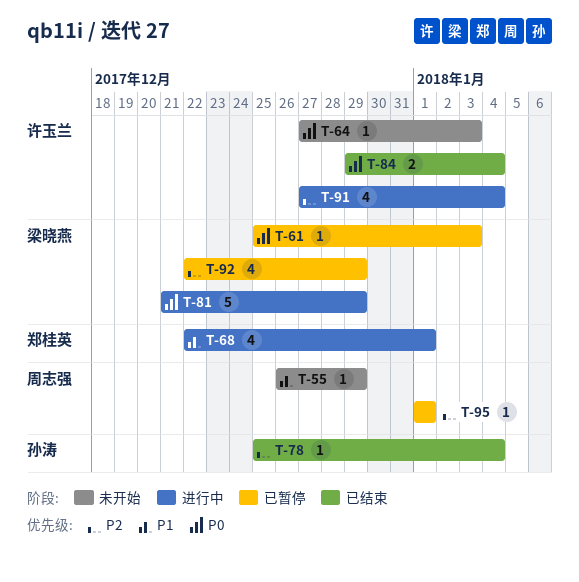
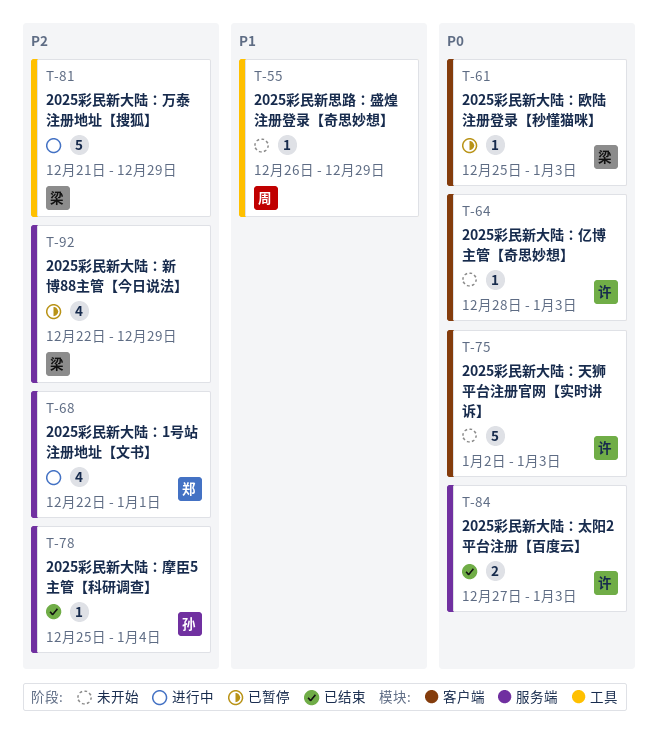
T-64, start: Dec 27 -> Dec 28
T-68, priority: P1 -> P2
T-75: none -> present
T-81, priority: P0 -> P2
T-84, start: Dec 29 -> Dec 27
T-84, due: Jan 4 -> Jan 3
T-91: present -> none
T-95: present -> none

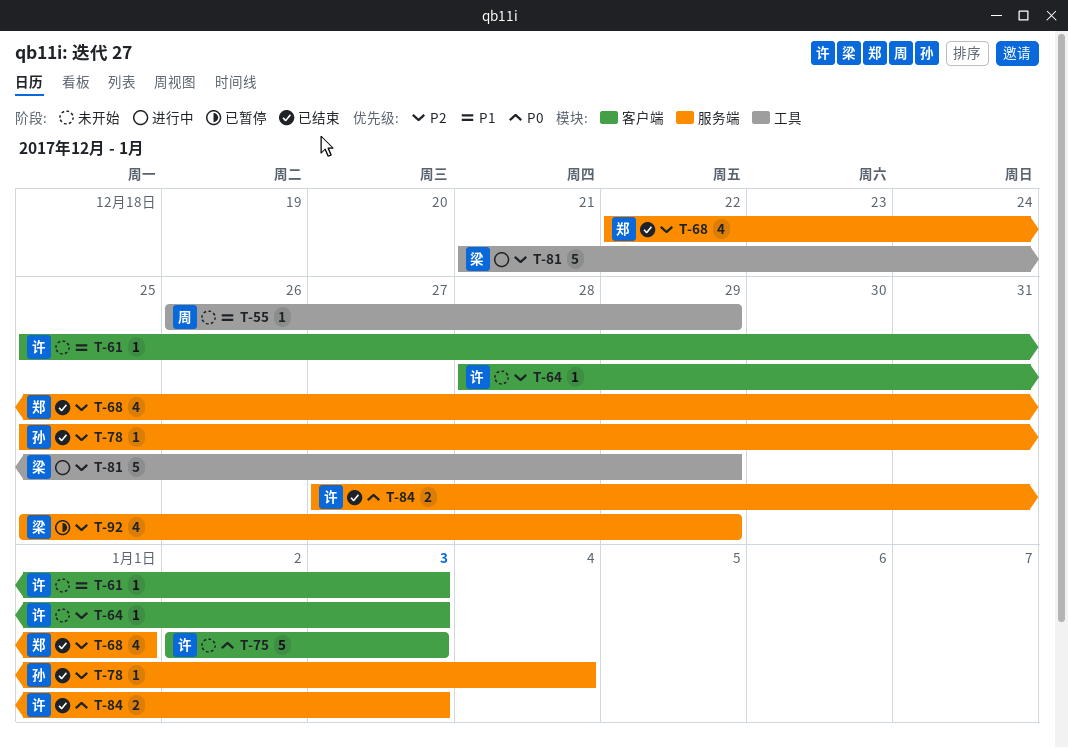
T-61, status: 已暂停 -> 未开始
T-61, owner: 梁 -> 许
T-61, priority: P0 -> P1
T-64, priority: P0 -> P2
T-68, status: 进行中 -> 已结束
T-92, start: Dec 22 -> Dec 25

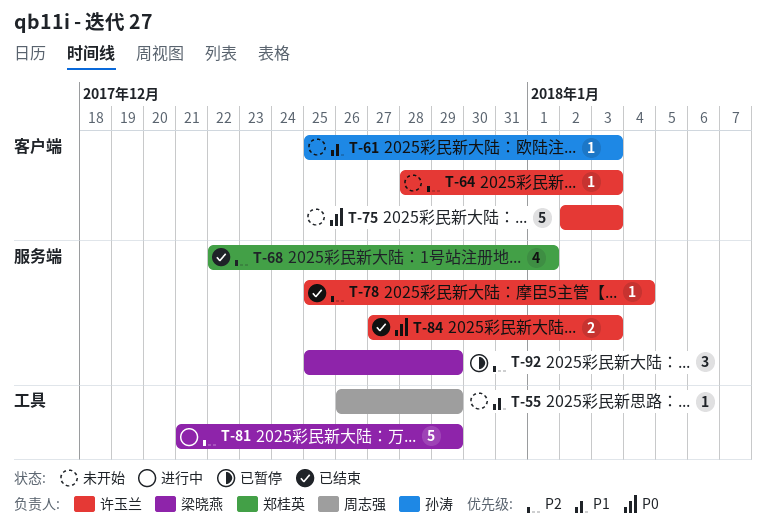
T-61, owner: 许玉兰 -> 孙涛
T-78, owner: 孙涛 -> 许玉兰
T-92, estimate: 4 -> 3

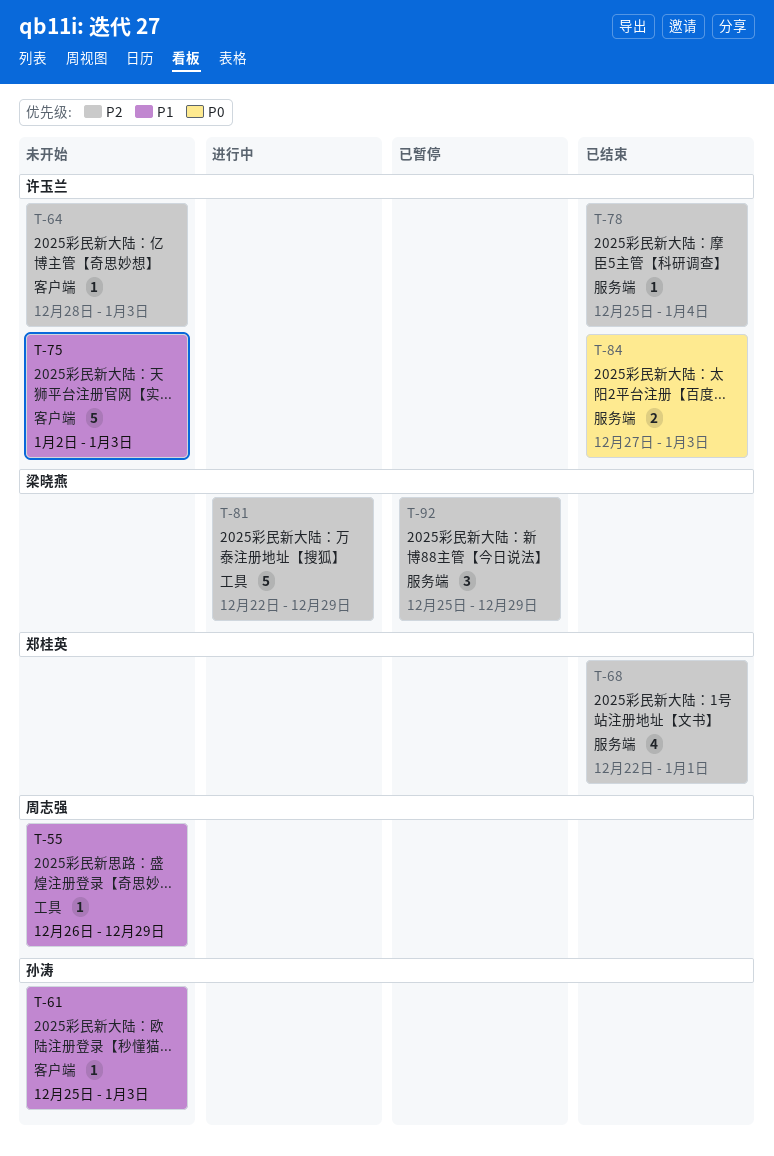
T-75, priority: P0 -> P1
T-81, start: Dec 21 -> Dec 22

